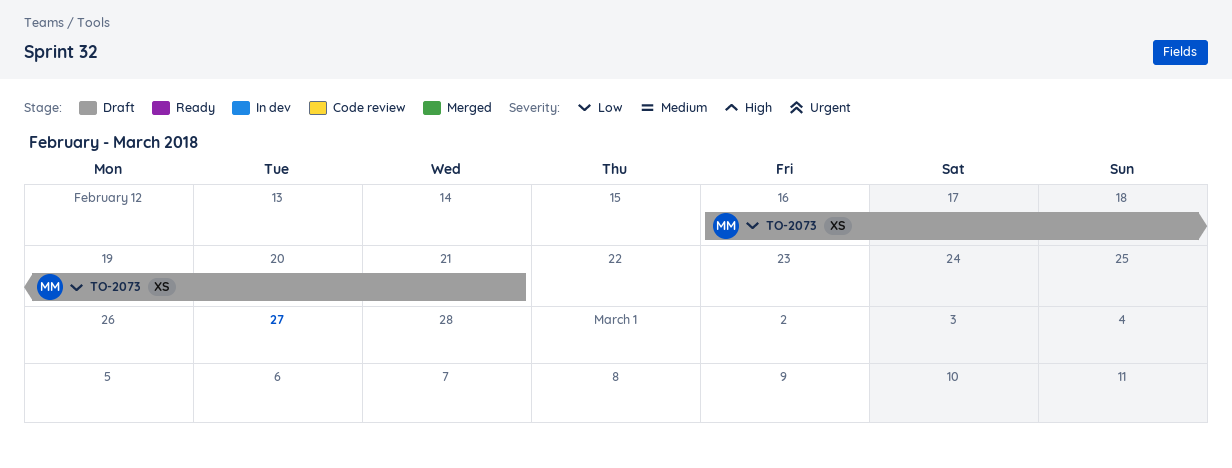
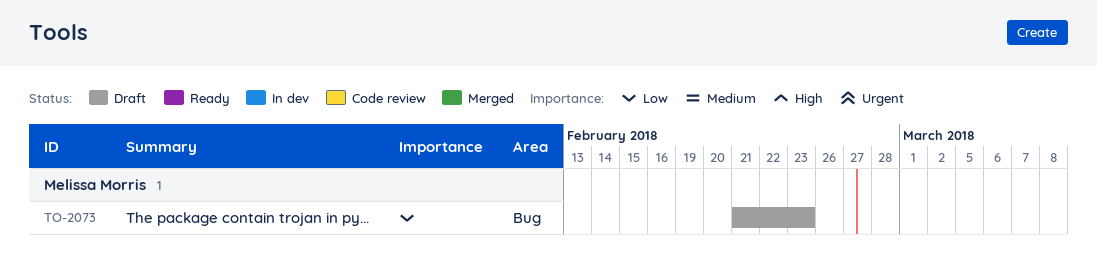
TO-2073, start: Feb 16 -> Feb 21
TO-2073, due: Feb 21 -> Feb 23

